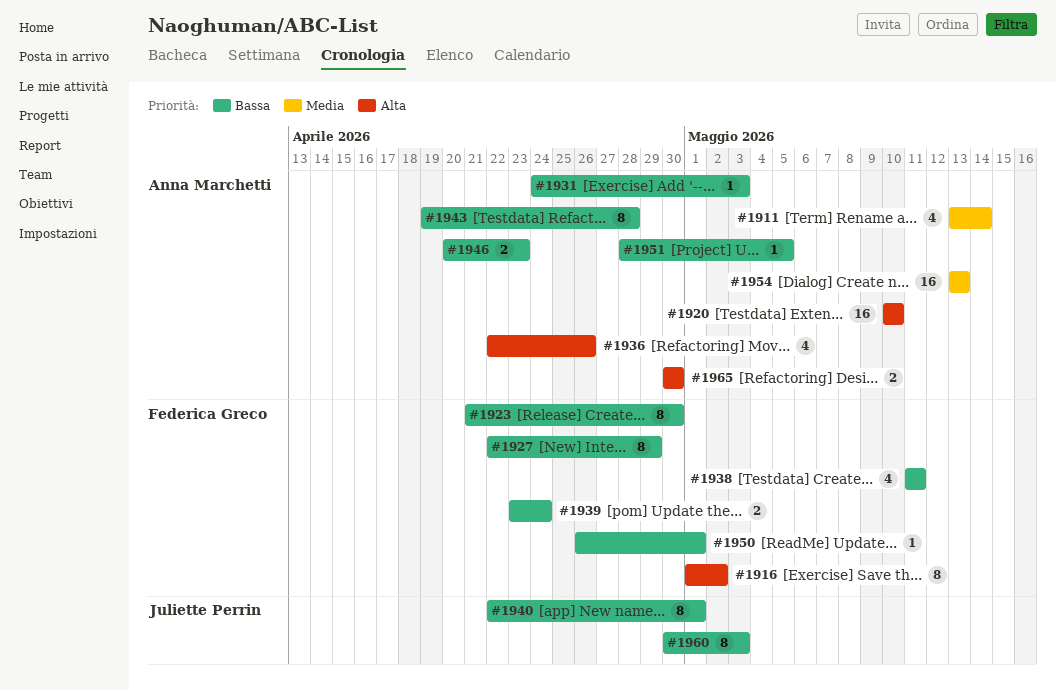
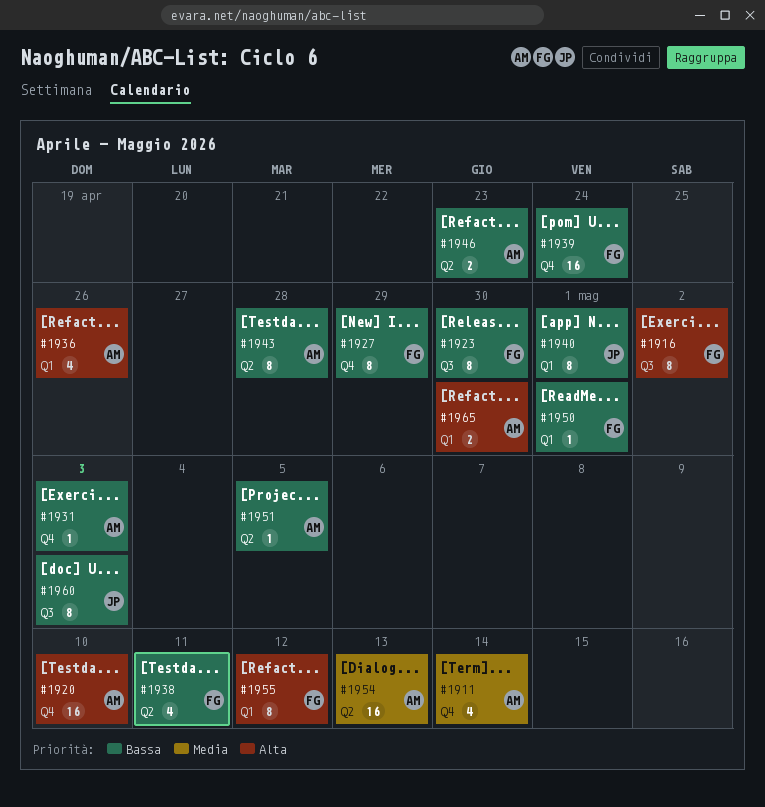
#1939, estimate: 2 -> 16
#1955: none -> present

